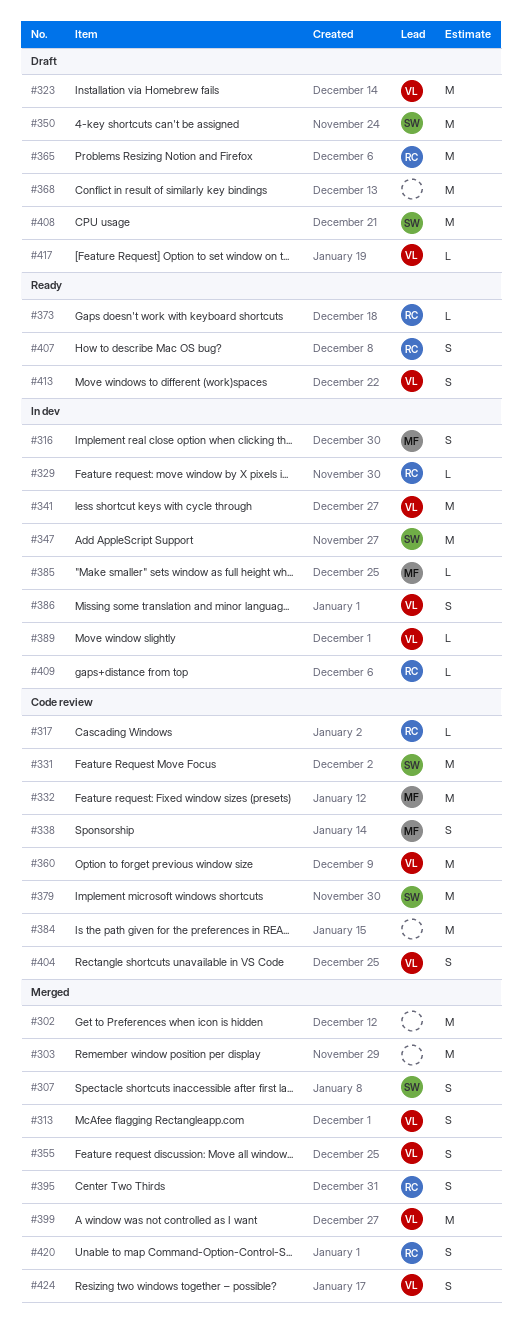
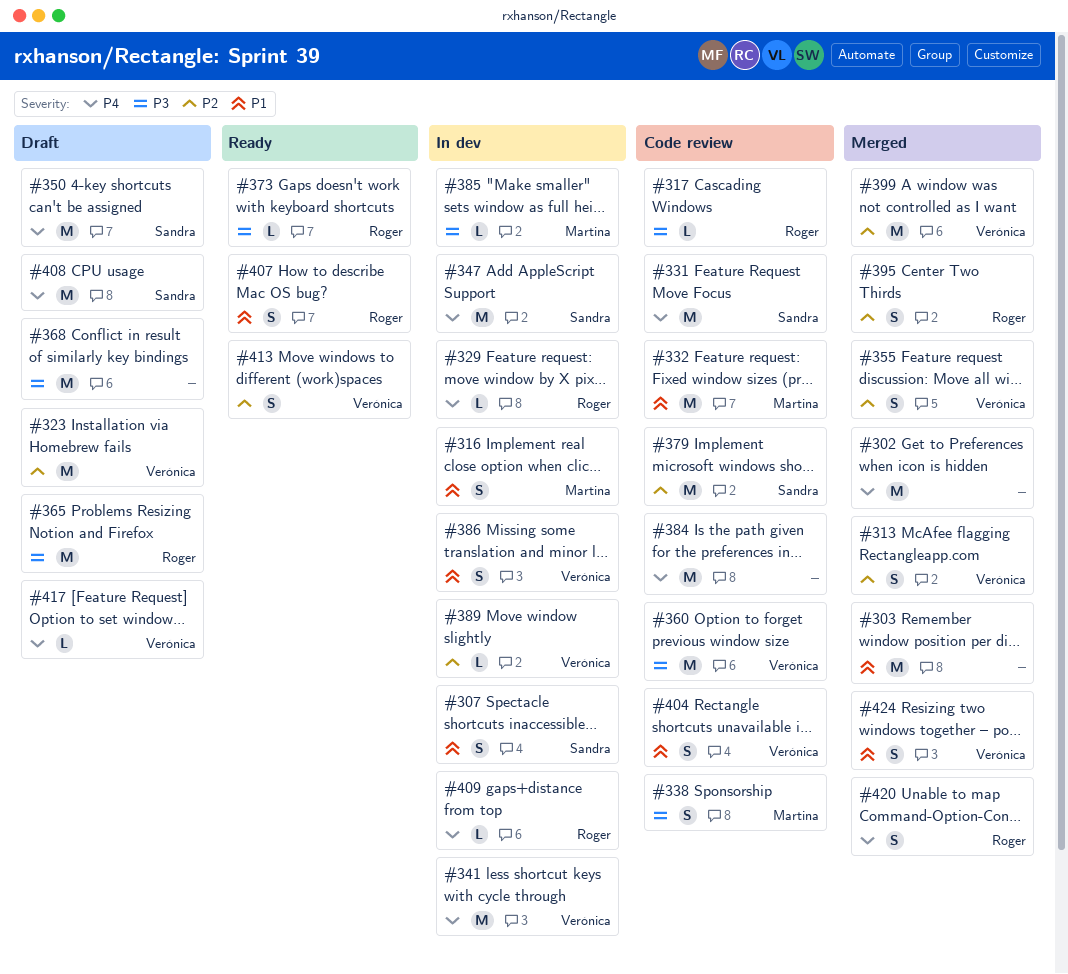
#307, status: Merged -> In dev

